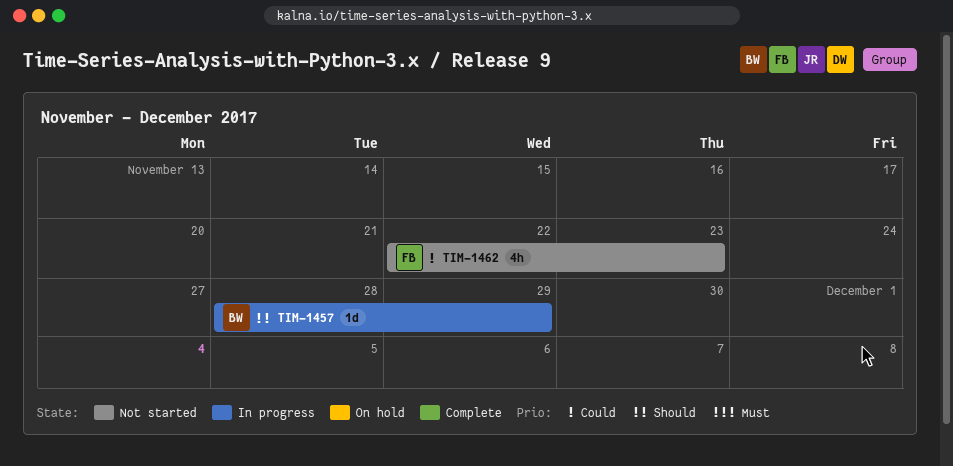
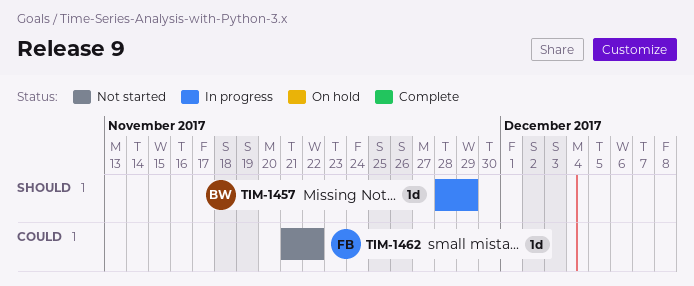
TIM-1462, estimate: 4h -> 1d
TIM-1462, start: Nov 22 -> Nov 21
TIM-1462, due: Nov 23 -> Nov 22

